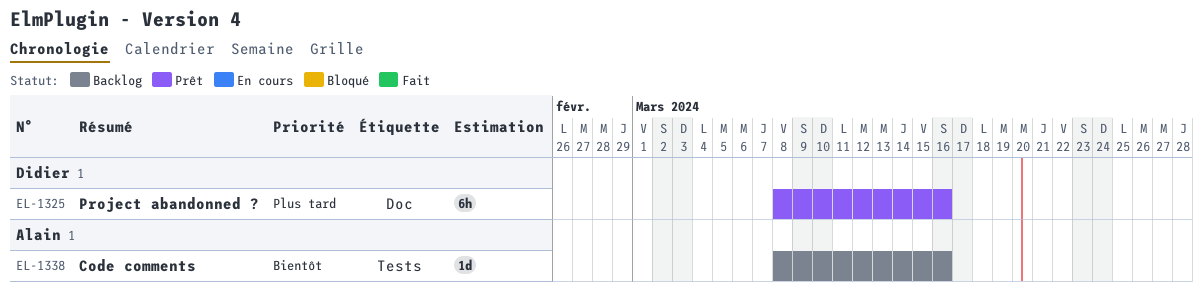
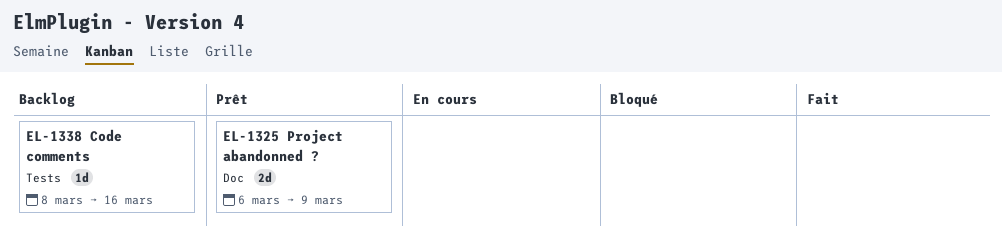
EL-1325, estimate: 6h -> 2d
EL-1325, start: Mar 8 -> Mar 6
EL-1325, due: Mar 16 -> Mar 9

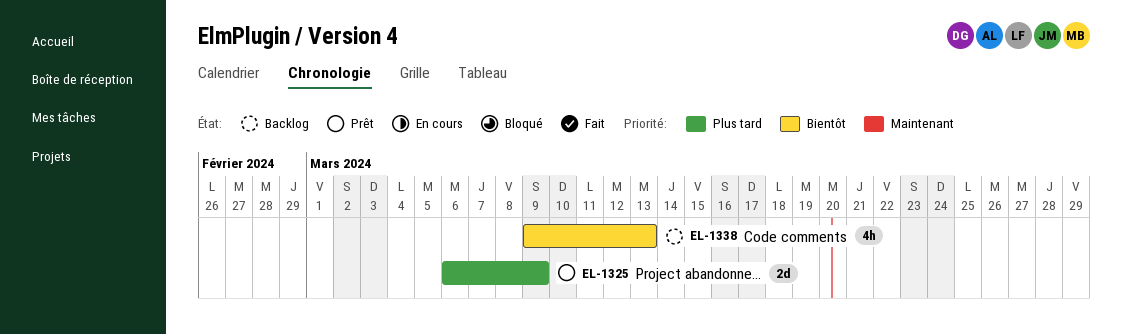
EL-1338, estimate: 1d -> 4h
EL-1338, start: Mar 8 -> Mar 9
EL-1338, due: Mar 16 -> Mar 13

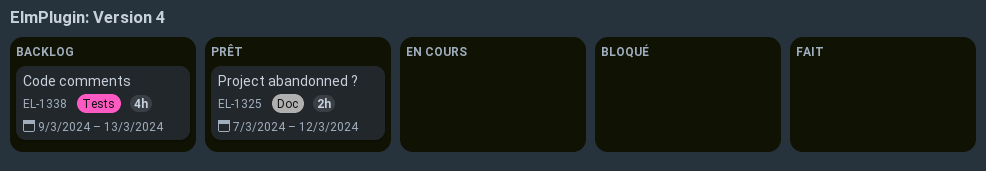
EL-1325, estimate: 2d -> 2h
EL-1325, start: Mar 6 -> Mar 7
EL-1325, due: Mar 9 -> Mar 12

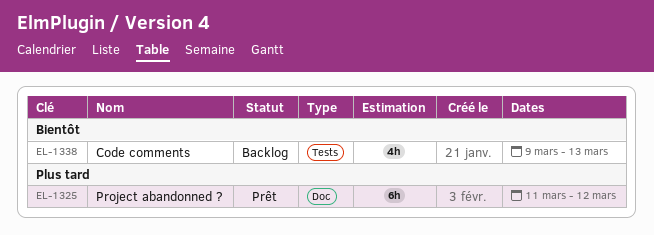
EL-1325, estimate: 2h -> 6h
EL-1325, start: Mar 7 -> Mar 11

